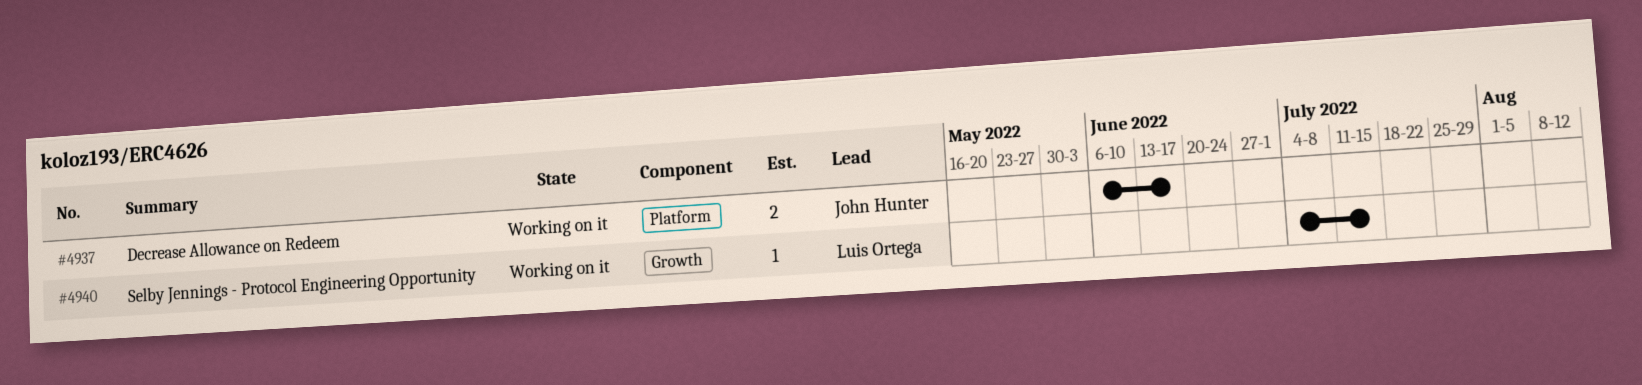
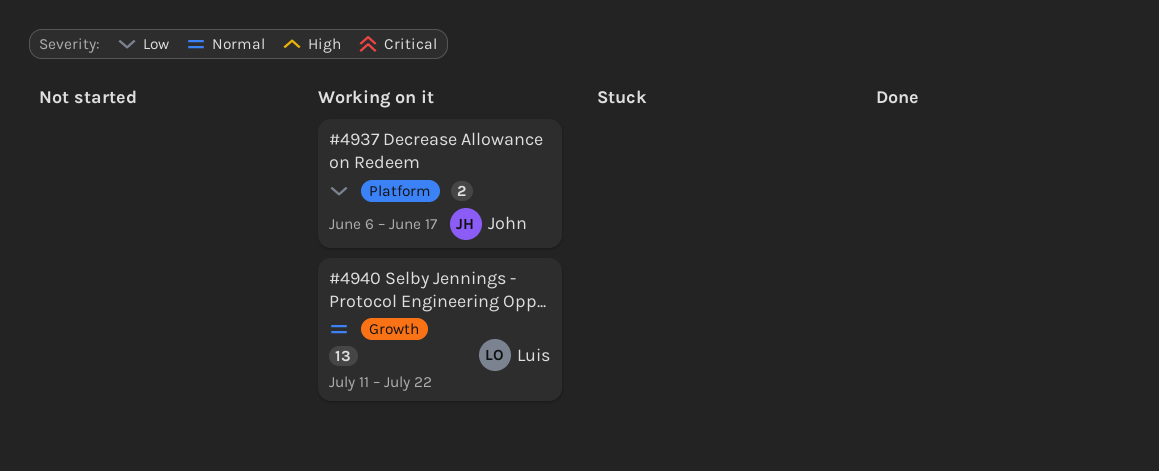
#4940, estimate: 1 -> 13
#4940, start: Jul 4 -> Jul 11
#4940, due: Jul 15 -> Jul 22

